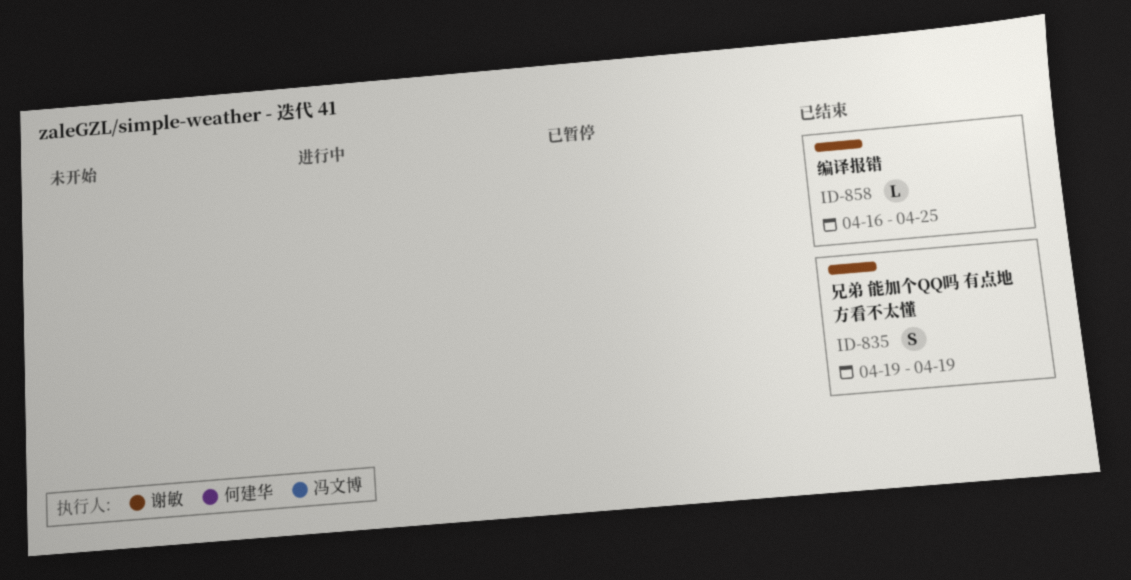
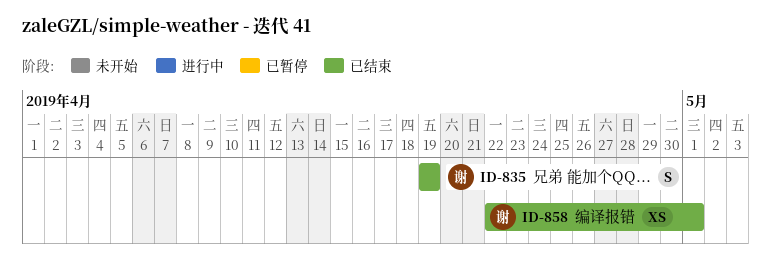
ID-858, estimate: L -> XS
ID-858, start: Apr 16 -> Apr 22
ID-858, due: Apr 25 -> May 1

